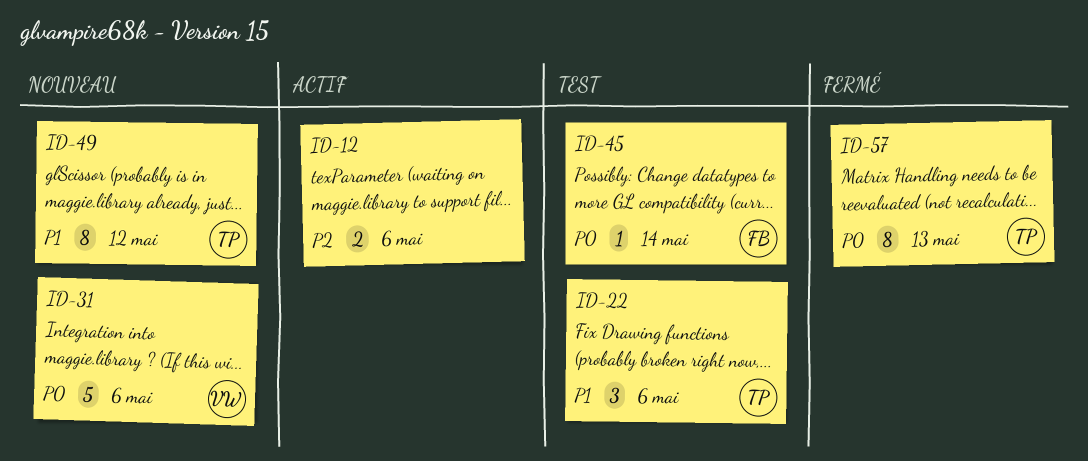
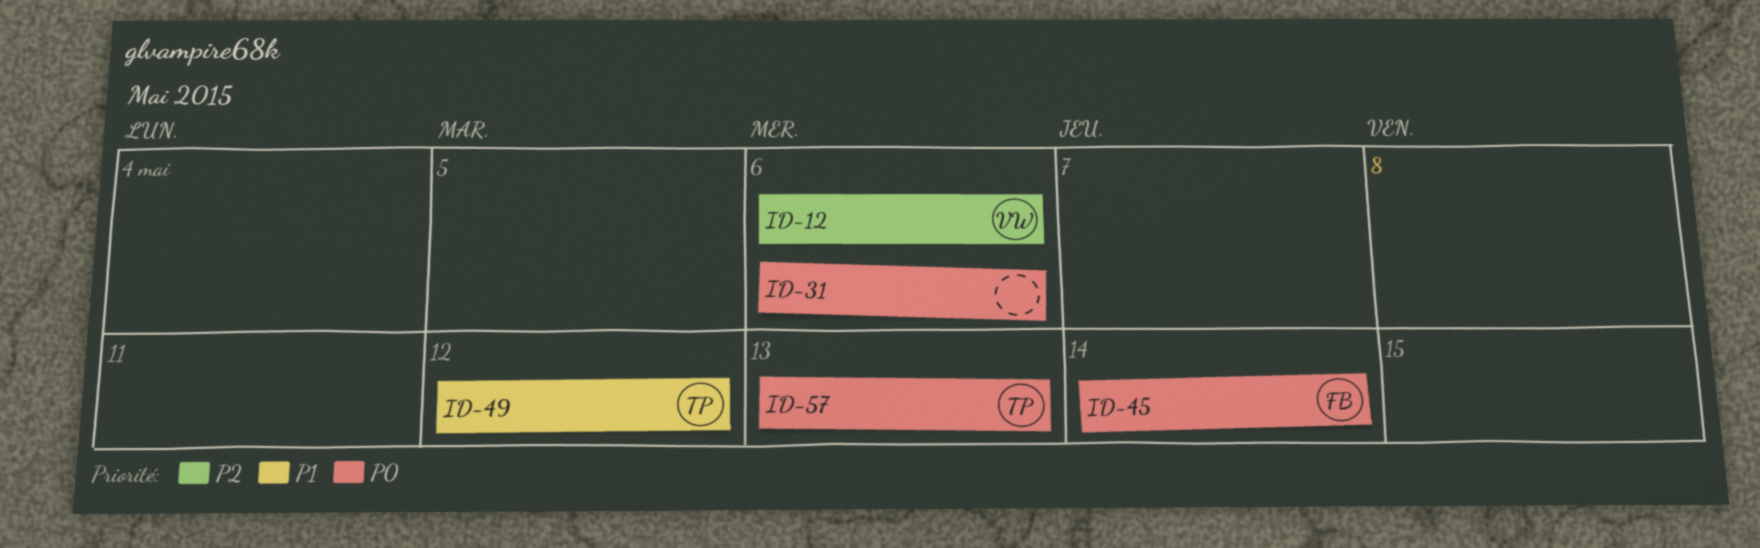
ID-12, owner: none -> VW
ID-22: present -> none
ID-31, owner: VW -> none

